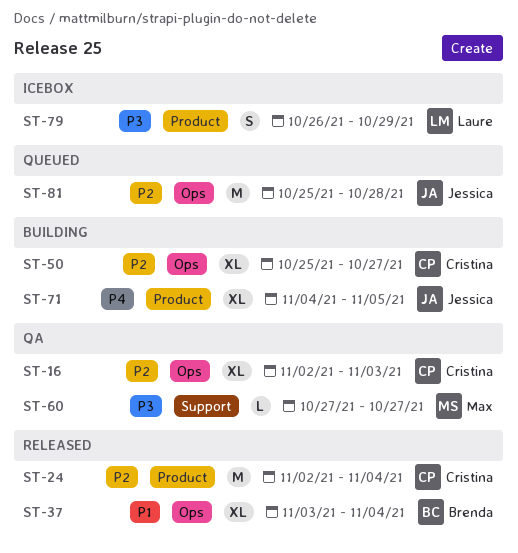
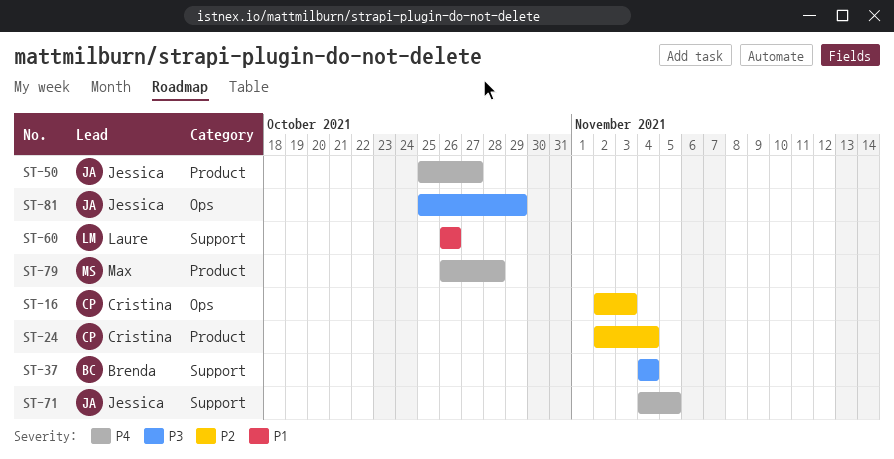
ST-37, priority: P1 -> P3
ST-37, label: Ops -> Support
ST-37, start: Nov 3 -> Nov 4
ST-50, owner: Cristina -> Jessica
ST-50, priority: P2 -> P4
ST-50, label: Ops -> Product
ST-60, owner: Max -> Laure
ST-60, priority: P3 -> P1
ST-60, start: Oct 27 -> Oct 26
ST-60, due: Oct 27 -> Oct 26
ST-71, label: Product -> Support
ST-79, owner: Laure -> Max
ST-79, priority: P3 -> P4
ST-79, due: Oct 29 -> Oct 28
ST-81, priority: P2 -> P3
ST-81, due: Oct 28 -> Oct 29

